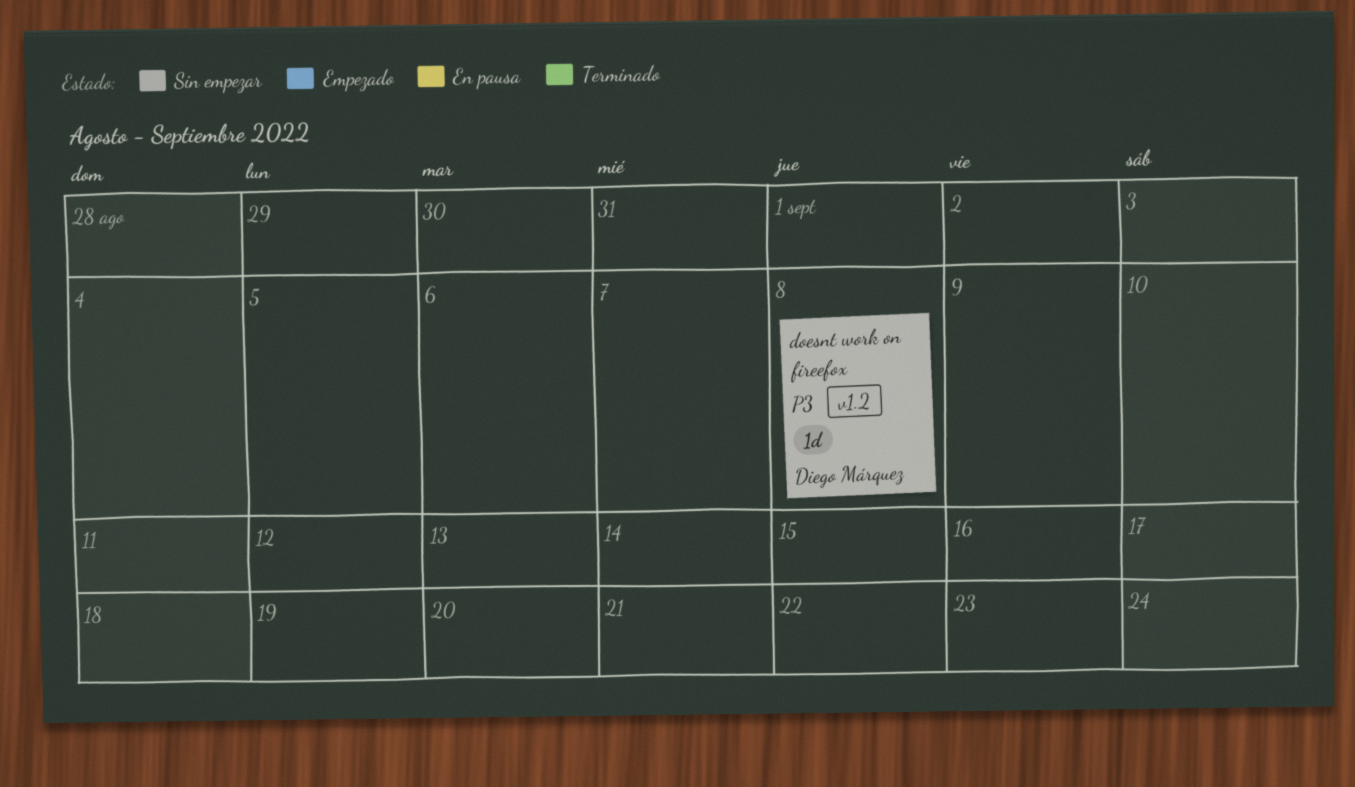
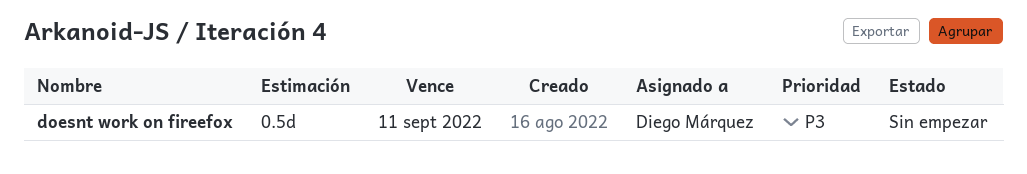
doesnt work on fireefox, estimate: 1d -> 0.5d
doesnt work on fireefox, due: Sep 8 -> Sep 11

